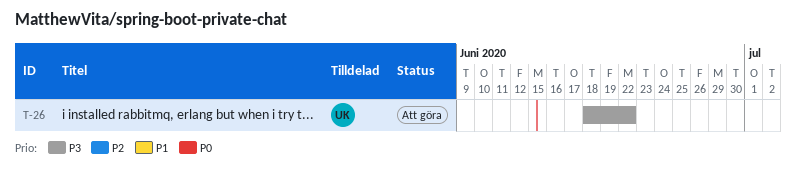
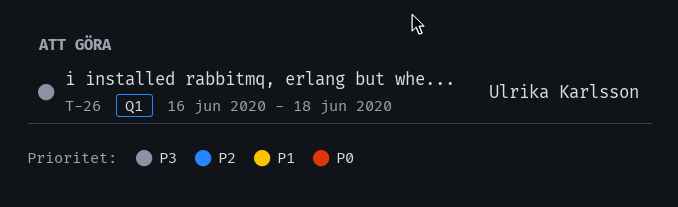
T-26, start: Jun 18 -> Jun 16
T-26, due: Jun 22 -> Jun 18

